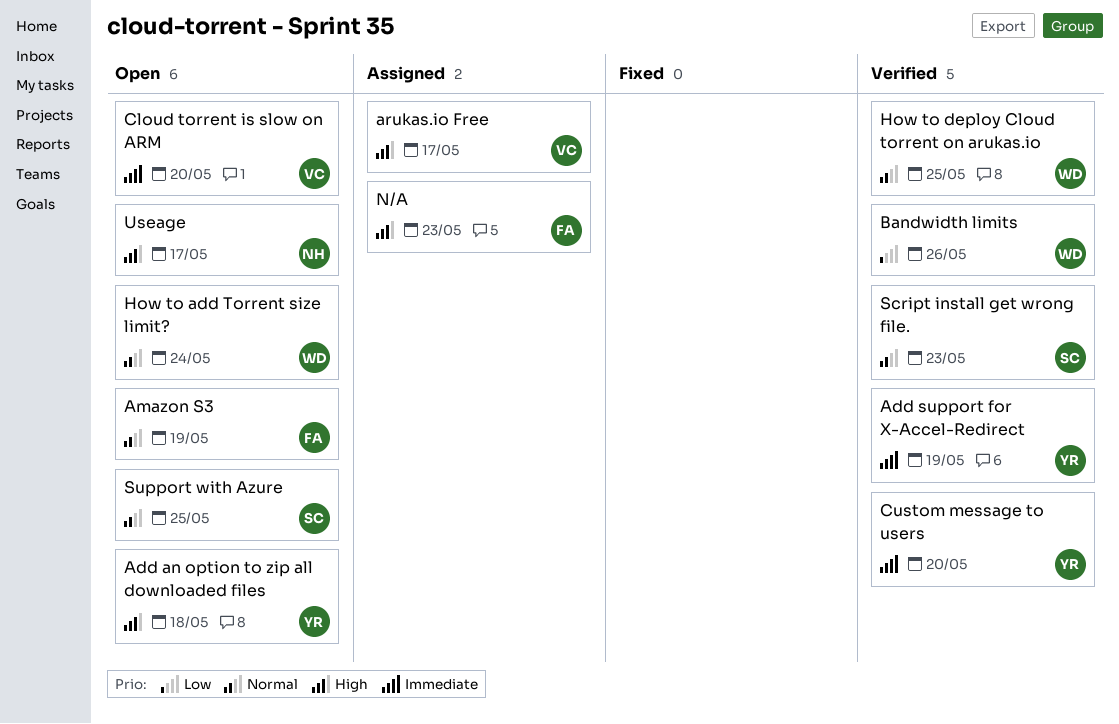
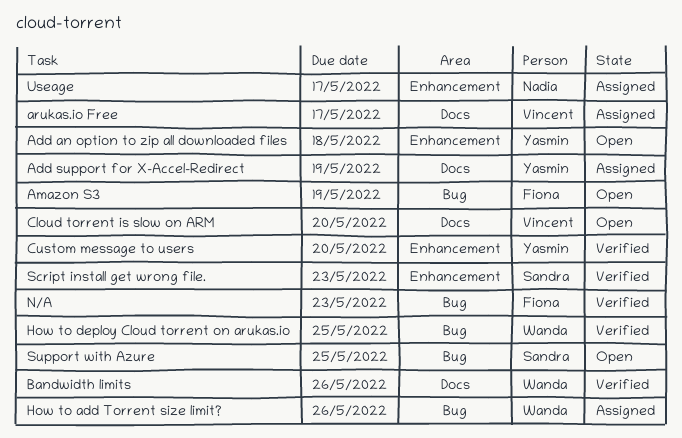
Add support for X-Accel-Redirect, status: Verified -> Assigned
How to add Torrent size limit?, status: Open -> Assigned
How to add Torrent size limit?, due: May 24 -> May 26
N/A, status: Assigned -> Verified
Useage, status: Open -> Assigned

